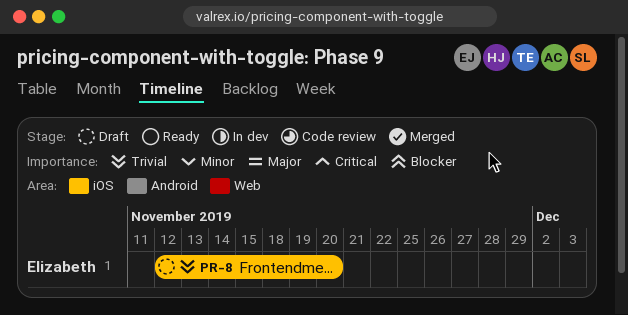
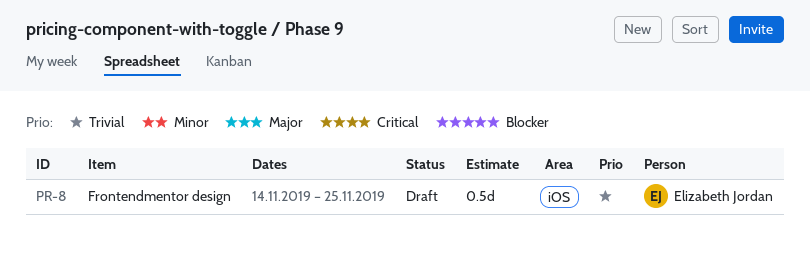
PR-8, start: Nov 12 -> Nov 14
PR-8, due: Nov 20 -> Nov 25

